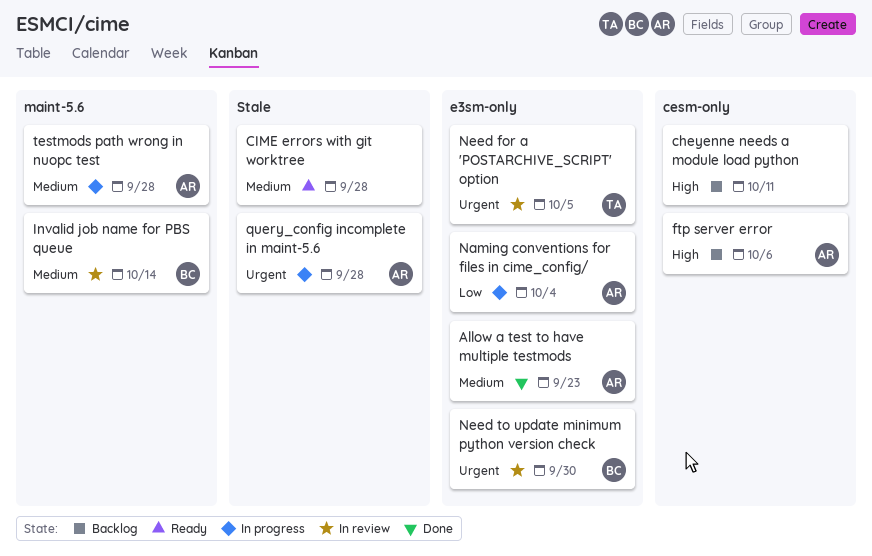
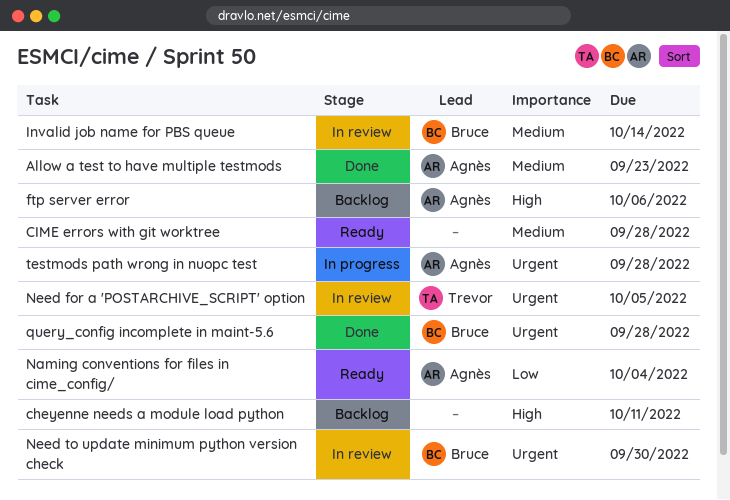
Naming conventions for files in cime_config/, status: In progress -> Ready
query_config incomplete in maint-5.6, status: In progress -> Done
query_config incomplete in maint-5.6, owner: Agnès -> Bruce
testmods path wrong in nuopc test, priority: Medium -> Urgent

